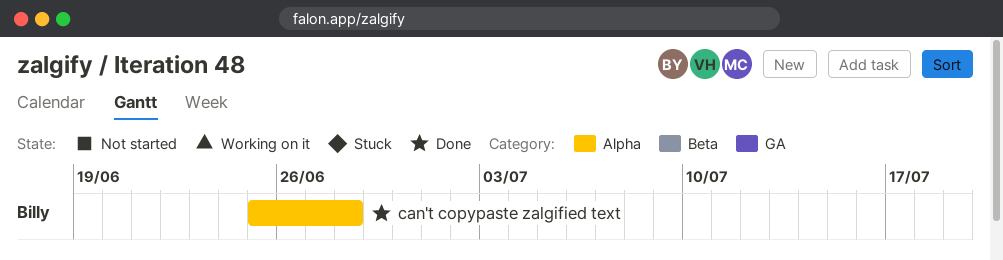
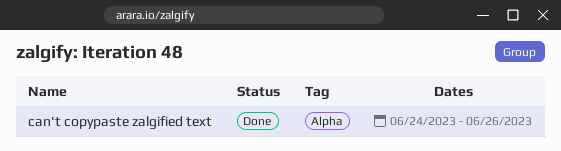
can't copypaste zalgified text, start: Jun 25 -> Jun 24
can't copypaste zalgified text, due: Jun 28 -> Jun 26

